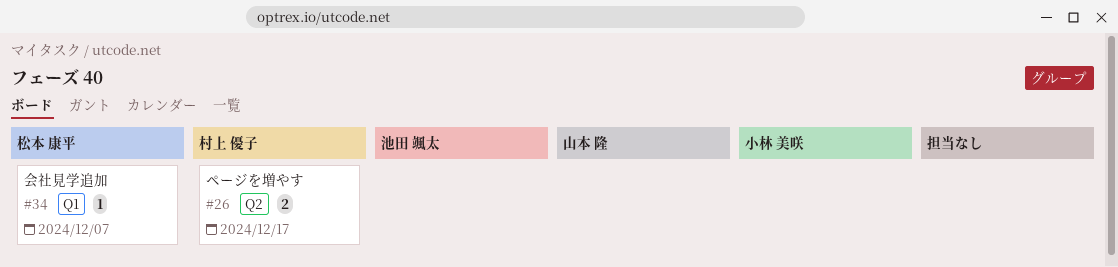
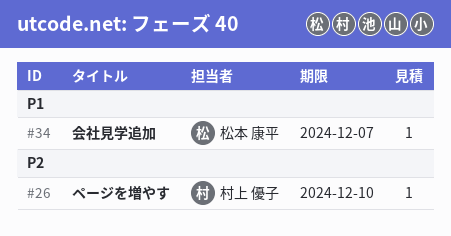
#26, estimate: 2 -> 1
#26, due: Dec 17 -> Dec 10

